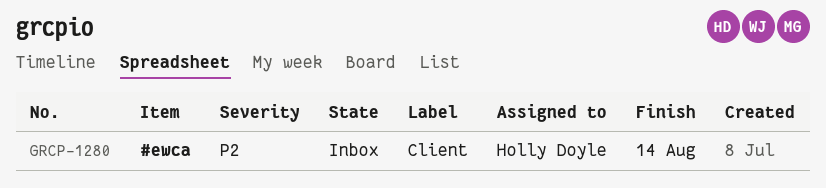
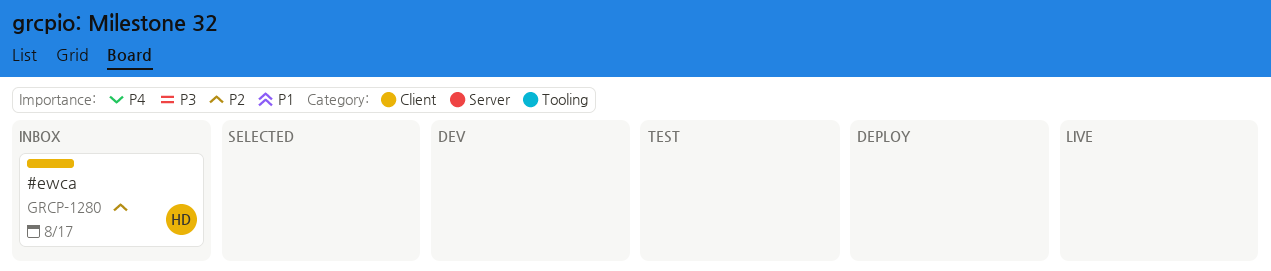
GRCP-1280, due: Aug 14 -> Aug 17

